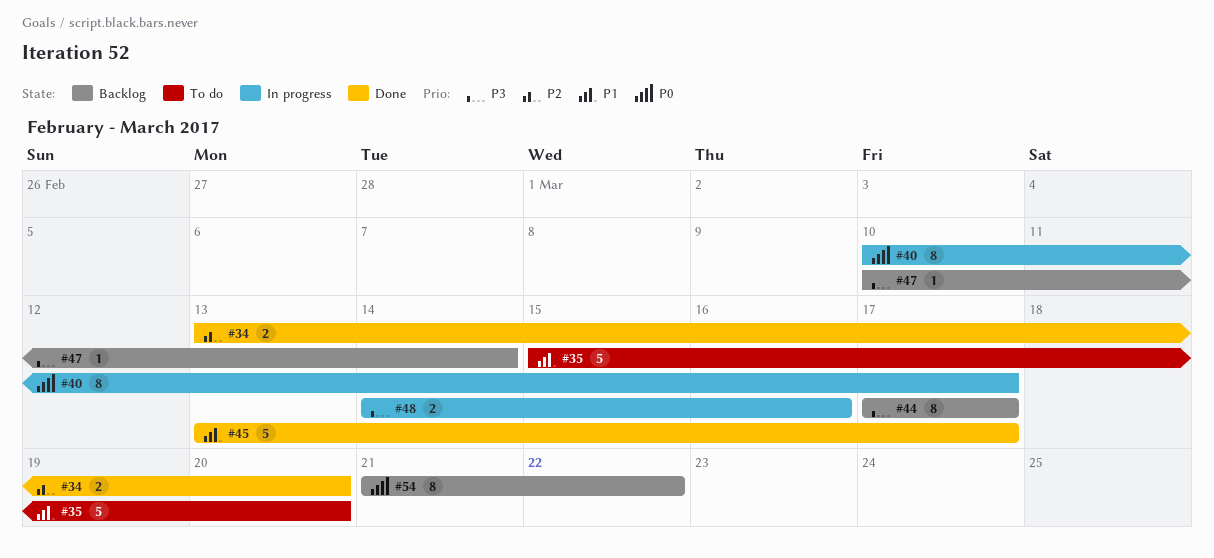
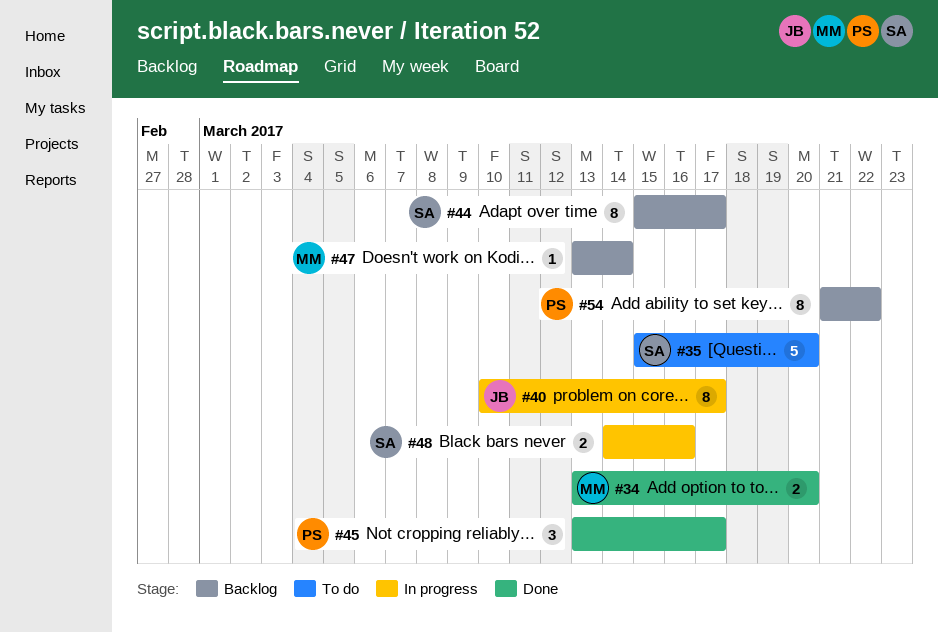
#44, start: Mar 17 -> Mar 15
#45, estimate: 5 -> 3
#47, start: Mar 10 -> Mar 13

